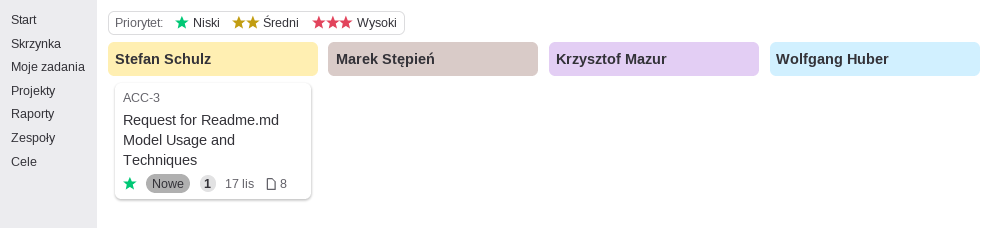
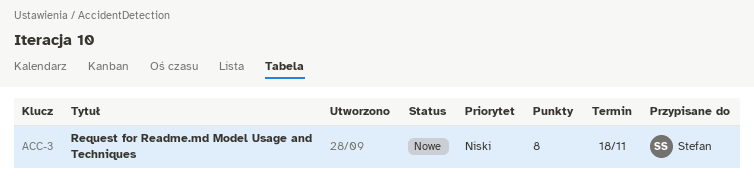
ACC-3, estimate: 1 -> 8
ACC-3, due: Nov 17 -> Nov 18

